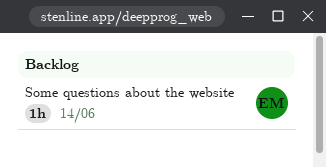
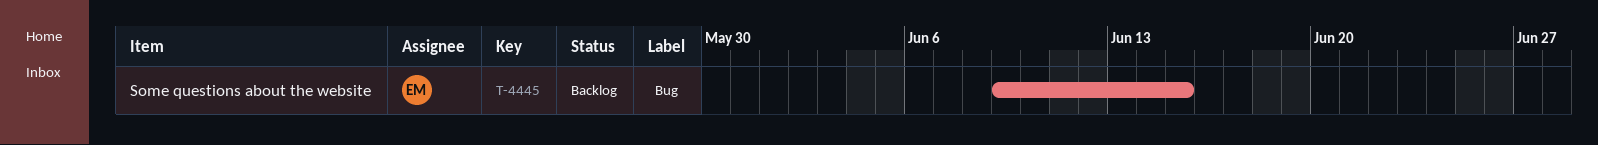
Some questions about the website, due: Jun 14 -> Jun 15

